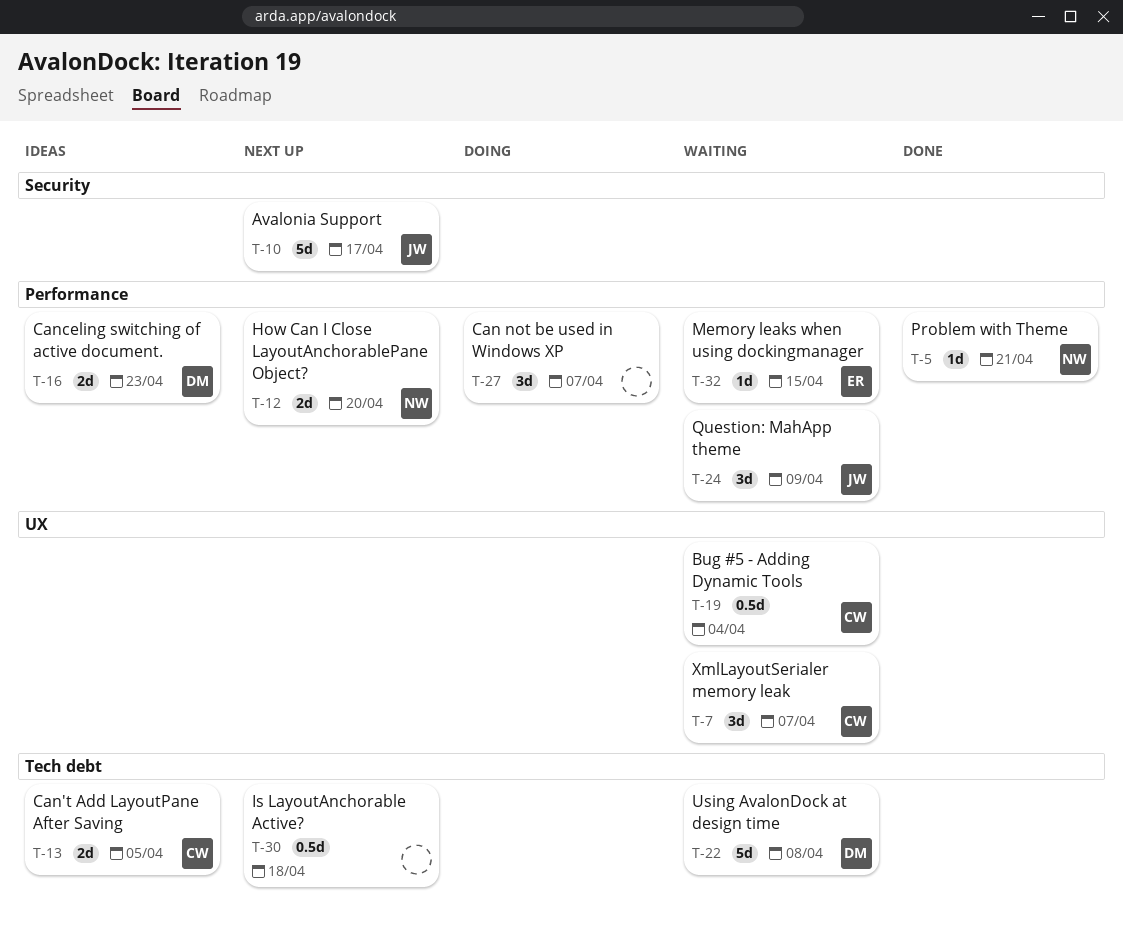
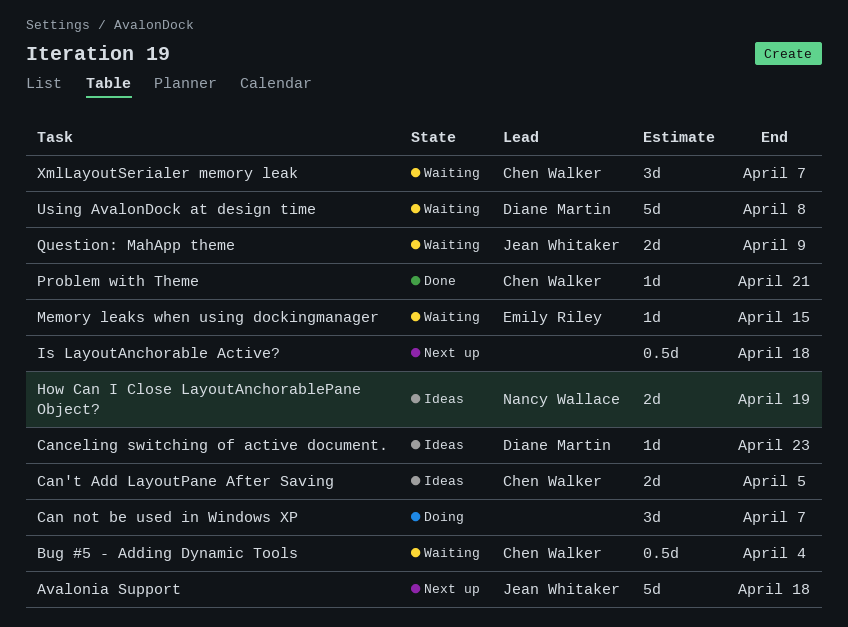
Avalonia Support, due: Apr 17 -> Apr 18
Canceling switching of active document., estimate: 2d -> 1d
How Can I Close LayoutAnchorablePane Object?, status: Next up -> Ideas
How Can I Close LayoutAnchorablePane Object?, due: Apr 20 -> Apr 19
Problem with Theme, owner: Nancy Wallace -> Chen Walker
Question: MahApp theme, estimate: 3d -> 2d

